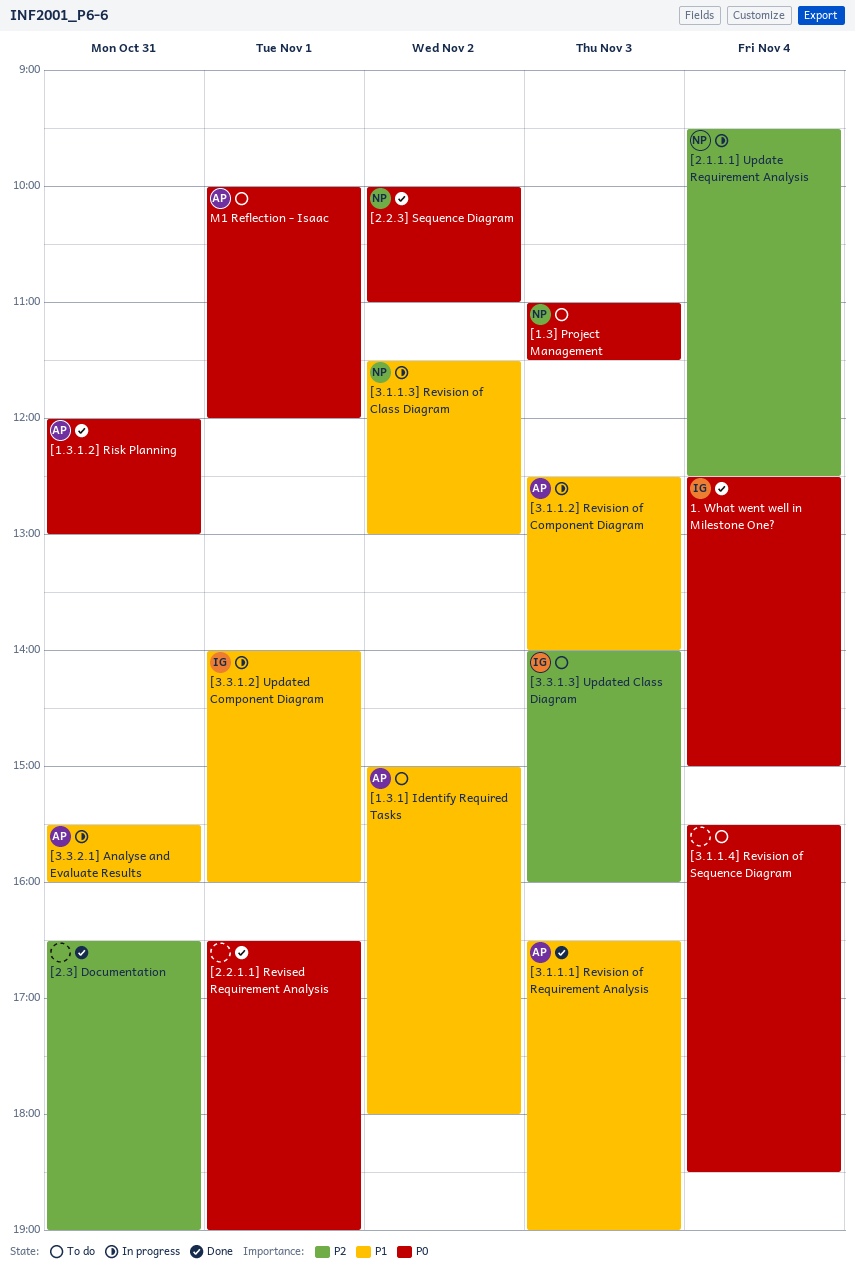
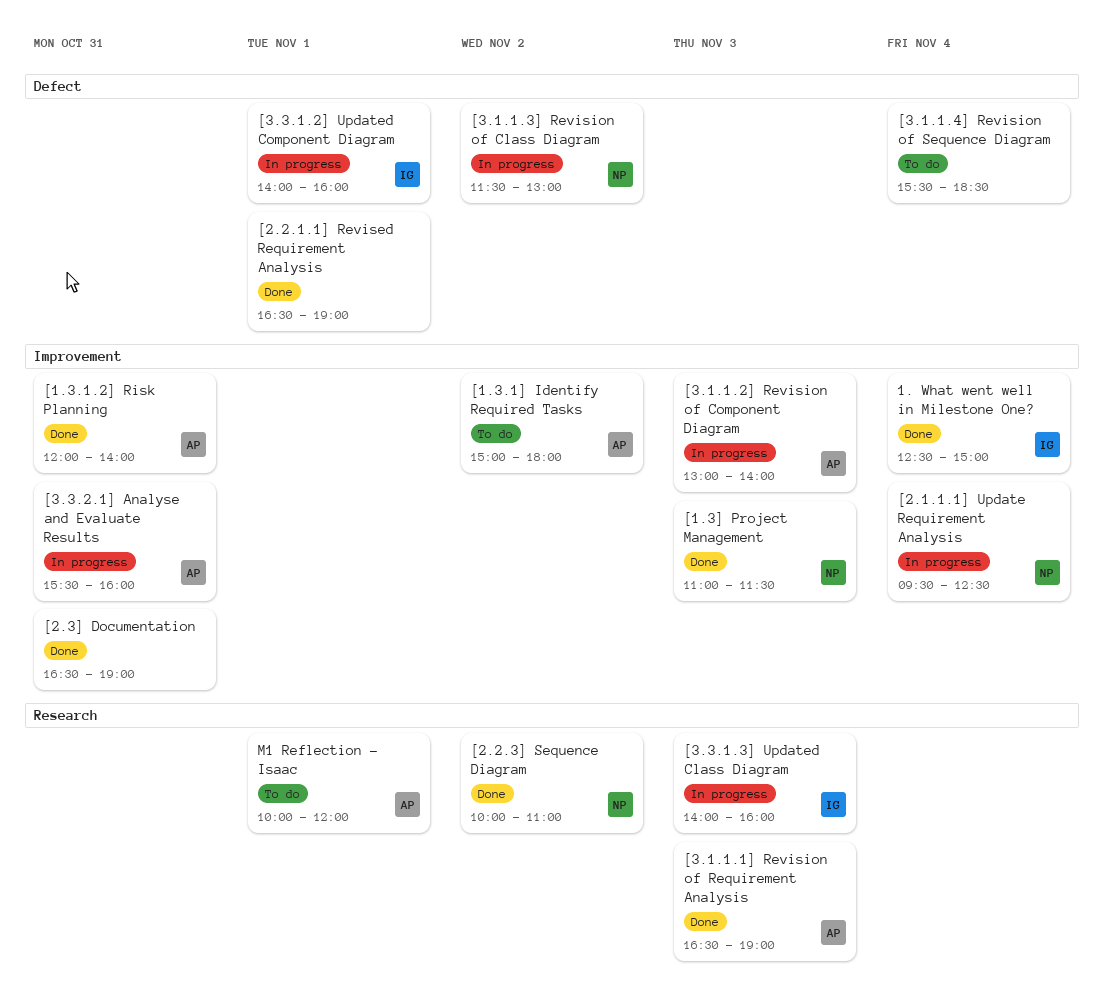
[1.3.1.2] Risk Planning, ends: 13:00 -> 14:00
[1.3] Project Management, status: To do -> Done
[3.1.1.2] Revision of Component Diagram, begins: 12:30 -> 13:00
[3.3.1.3] Updated Class Diagram, status: To do -> In progress

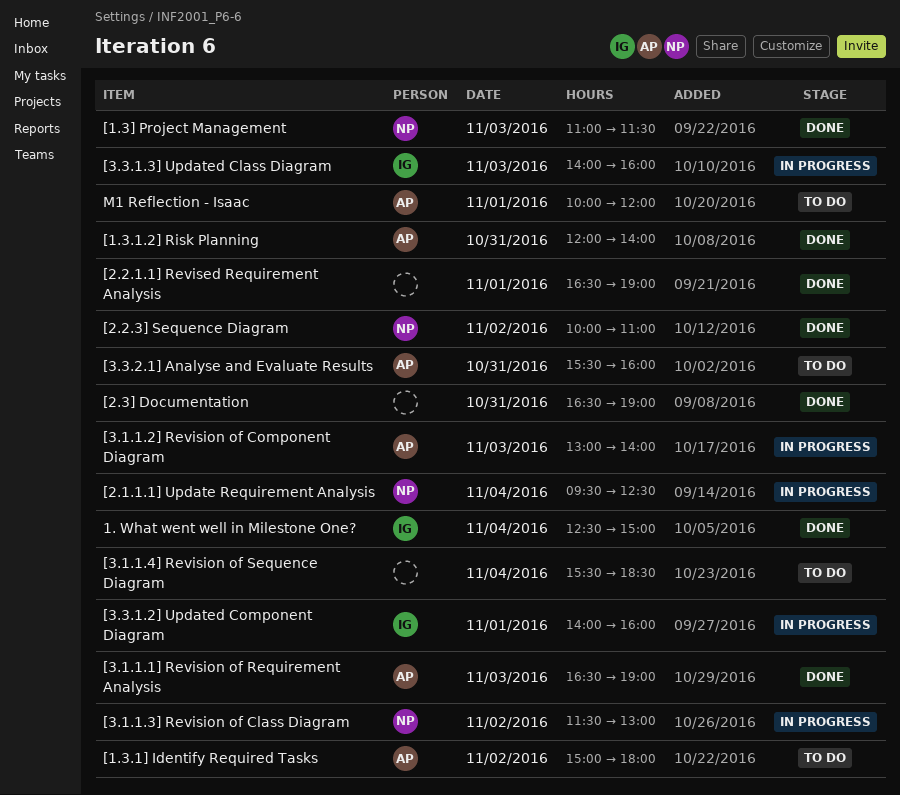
[3.3.2.1] Analyse and Evaluate Results, status: In progress -> To do

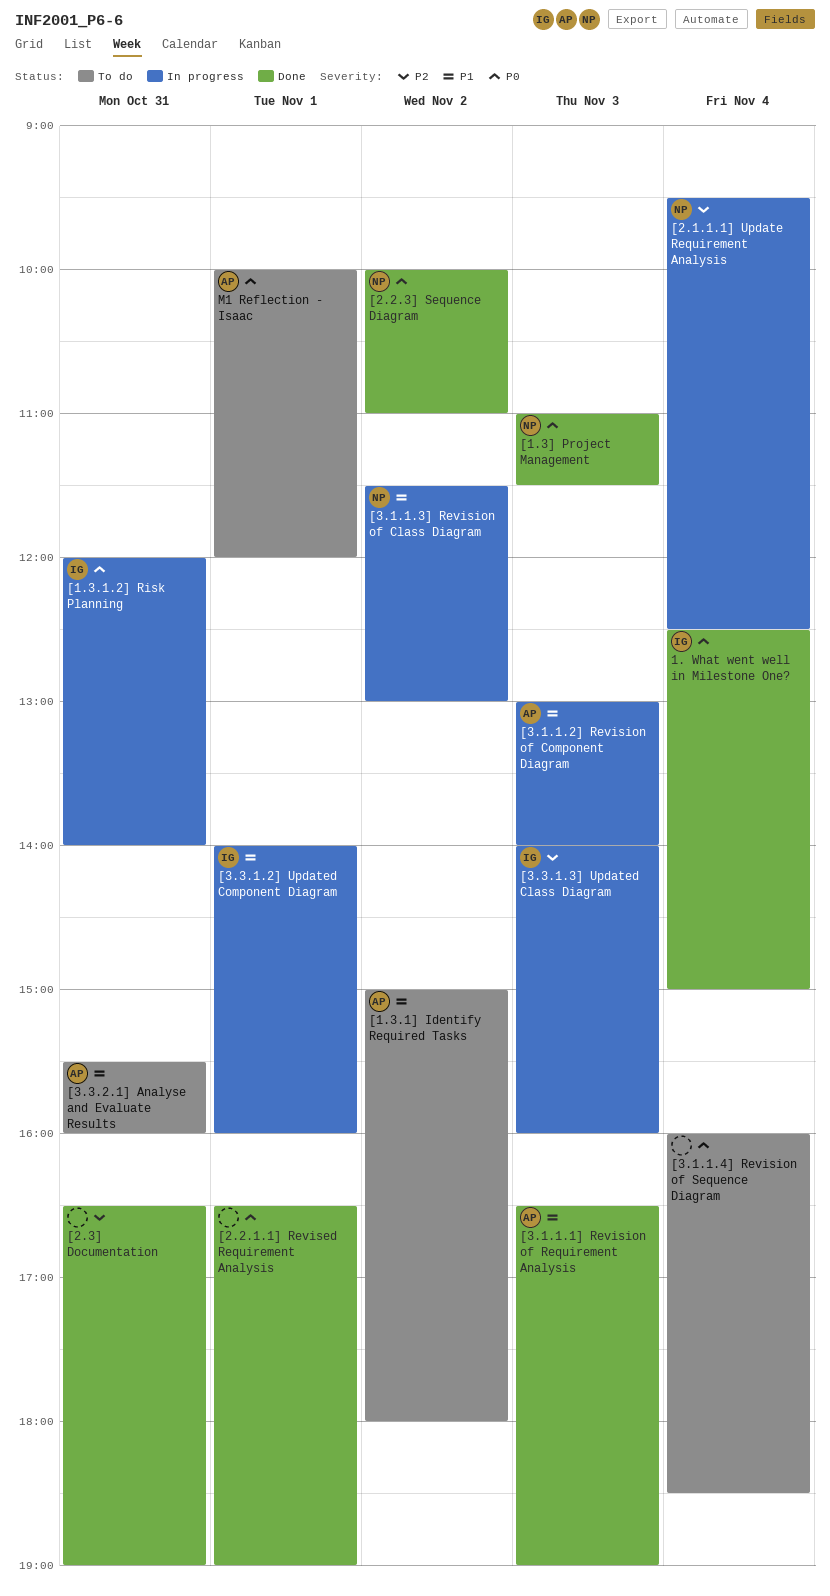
[1.3.1.2] Risk Planning, status: Done -> In progress
[1.3.1.2] Risk Planning, owner: AP -> IG
[3.1.1.4] Revision of Sequence Diagram, begins: 15:30 -> 16:00

